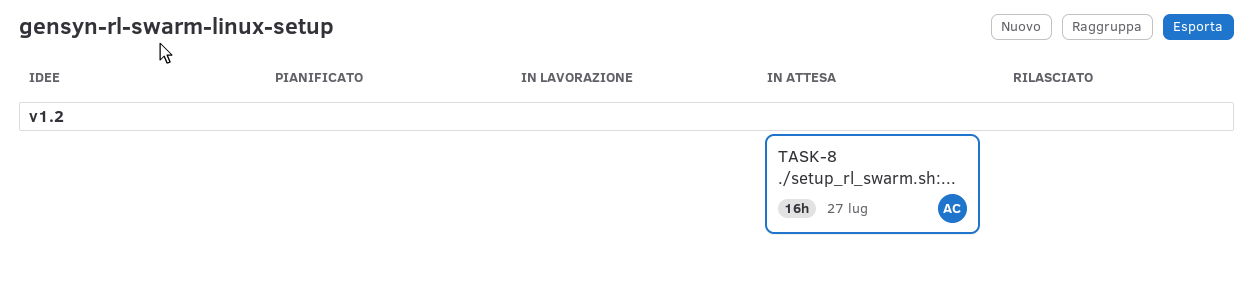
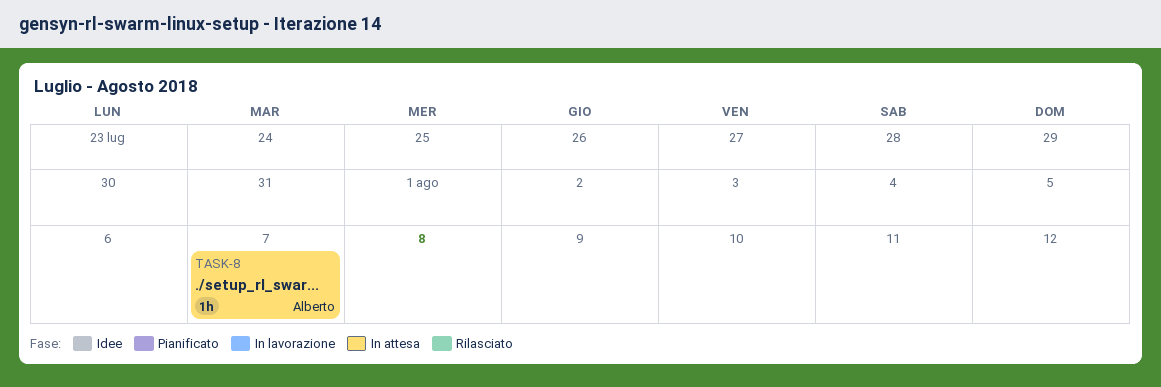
TASK-8, estimate: 16h -> 1h
TASK-8, due: Jul 27 -> Aug 7

